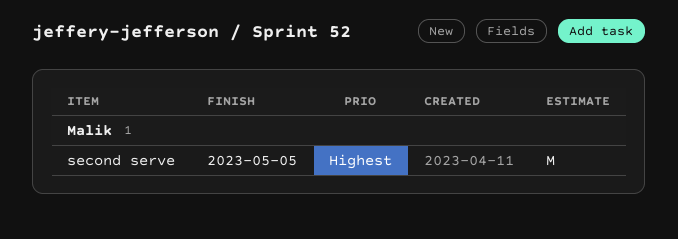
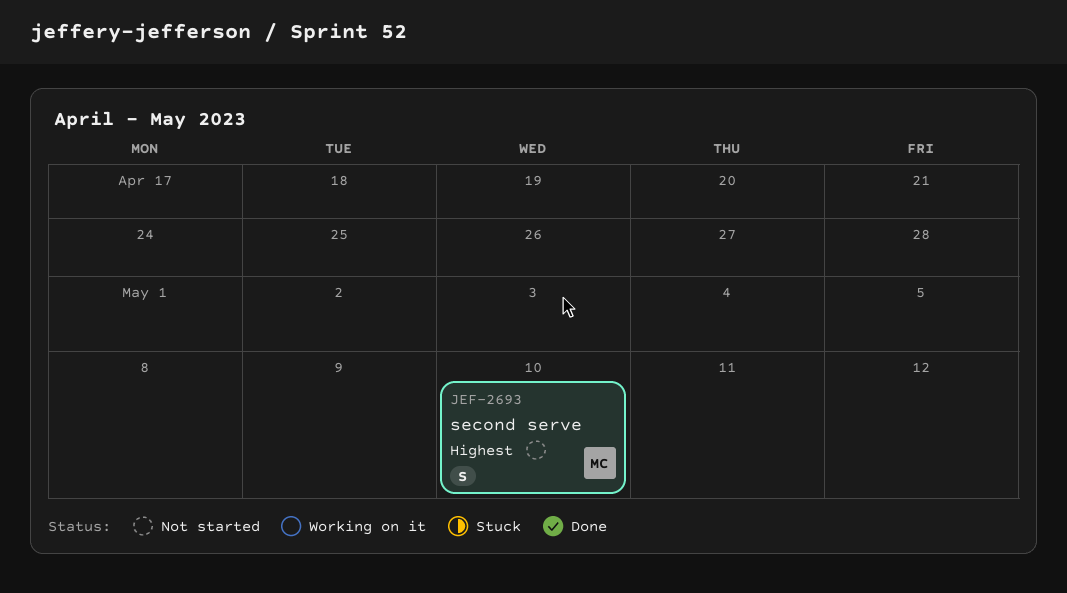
second serve, estimate: M -> S
second serve, due: May 5 -> May 10

